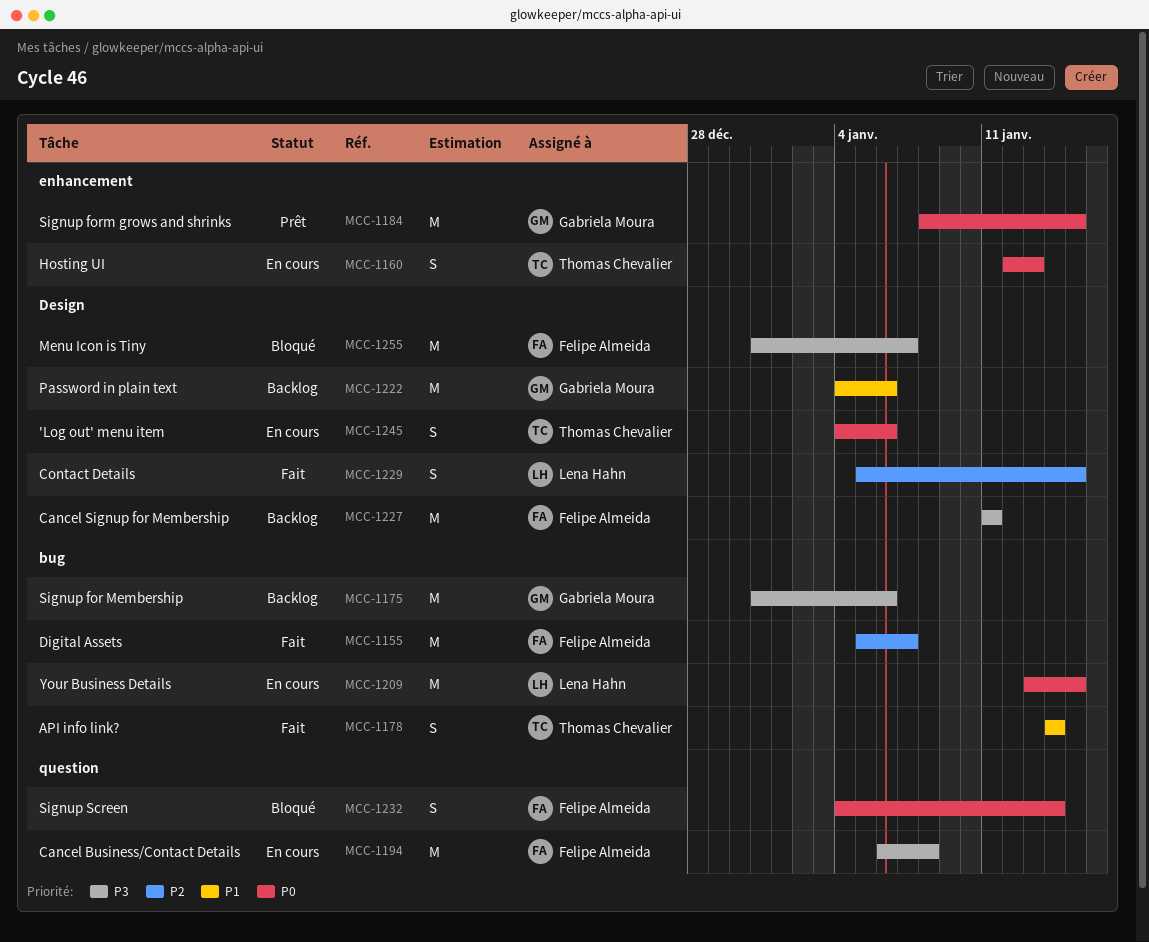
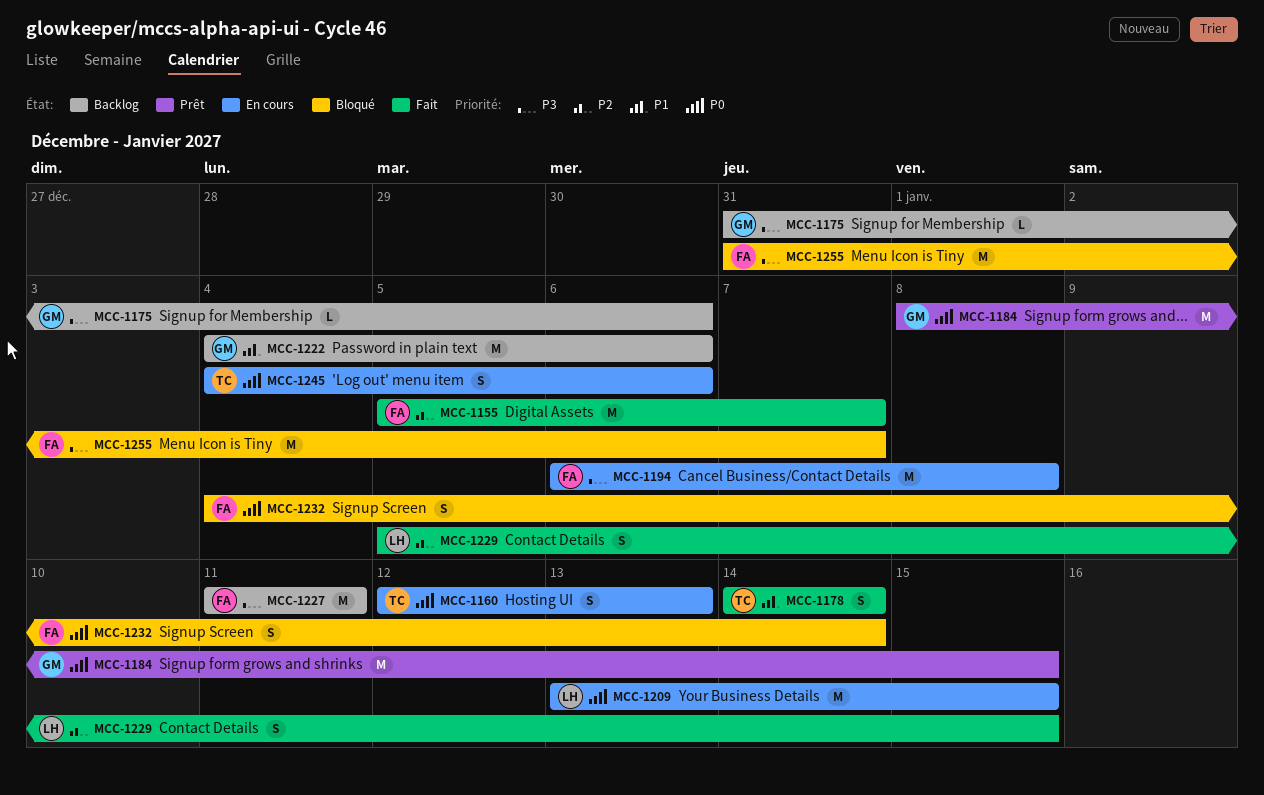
MCC-1175, estimate: M -> L

